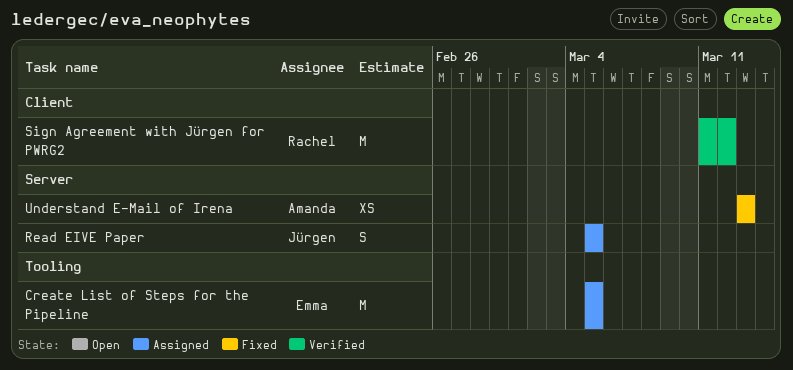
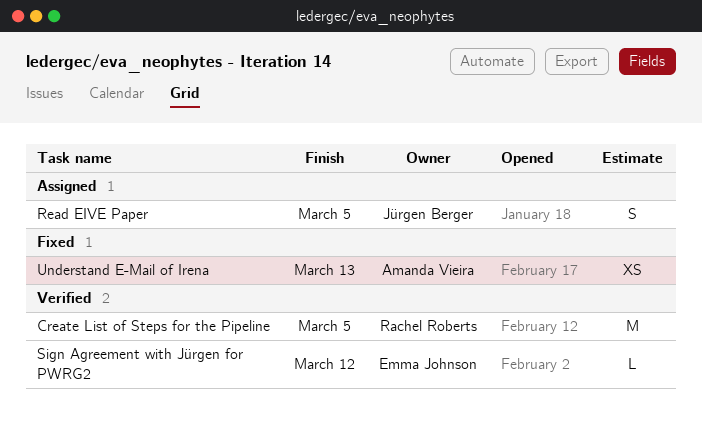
Create List of Steps for the Pipeline, status: Assigned -> Verified
Create List of Steps for the Pipeline, owner: Emma Johnson -> Rachel Roberts
Sign Agreement with Jürgen for PWRG2, owner: Rachel Roberts -> Emma Johnson
Sign Agreement with Jürgen for PWRG2, estimate: M -> L

